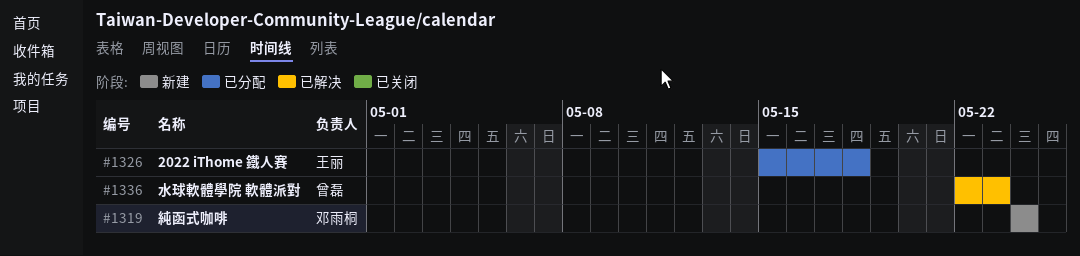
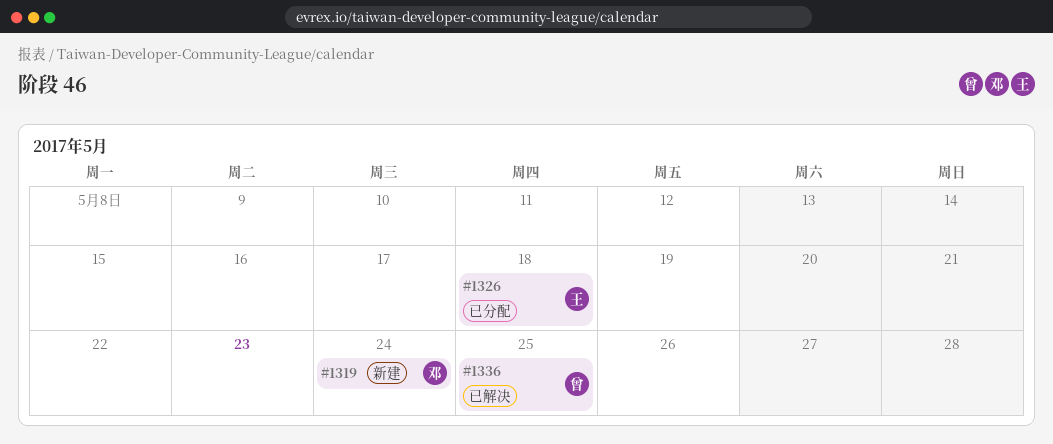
#1336, due: May 23 -> May 25

